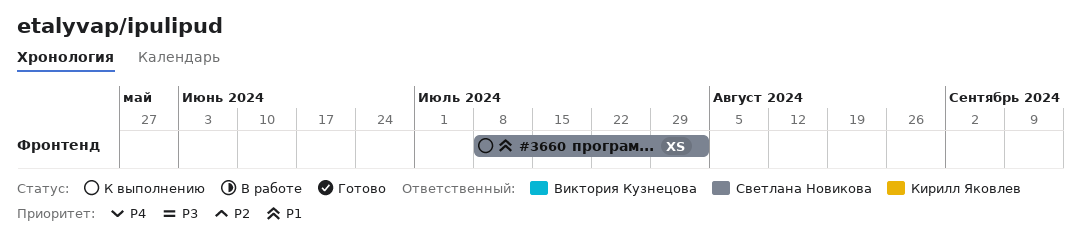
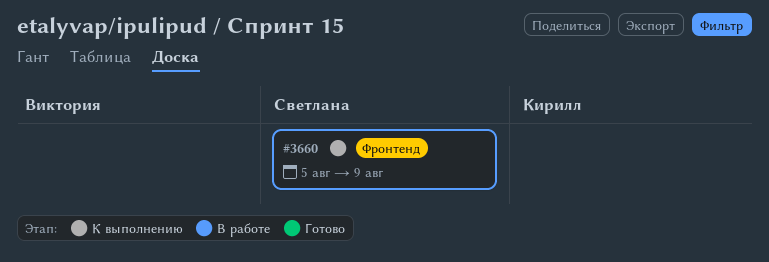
#3660, start: Jul 8 -> Aug 5
#3660, due: Aug 2 -> Aug 9

